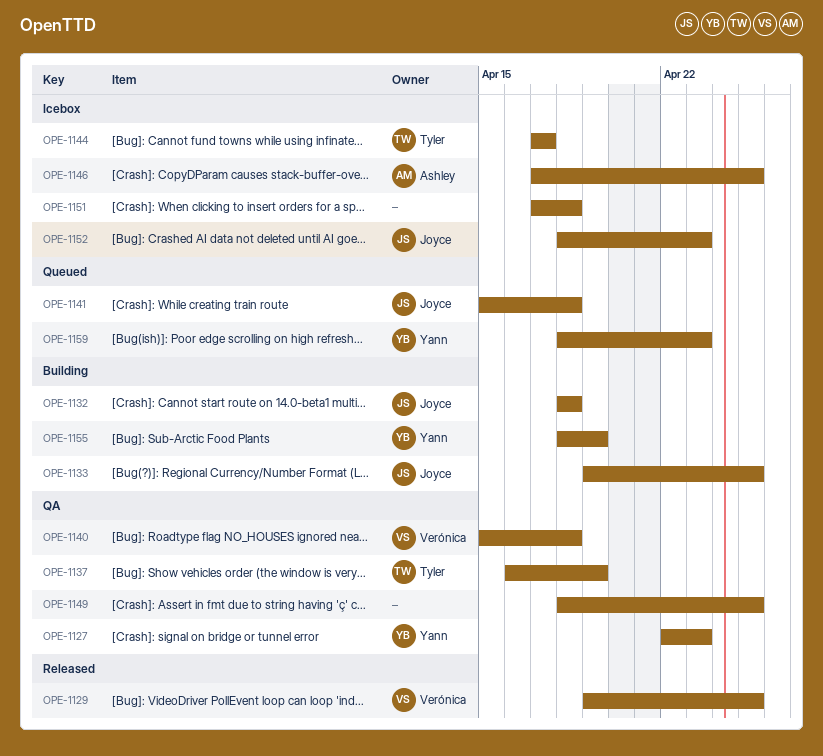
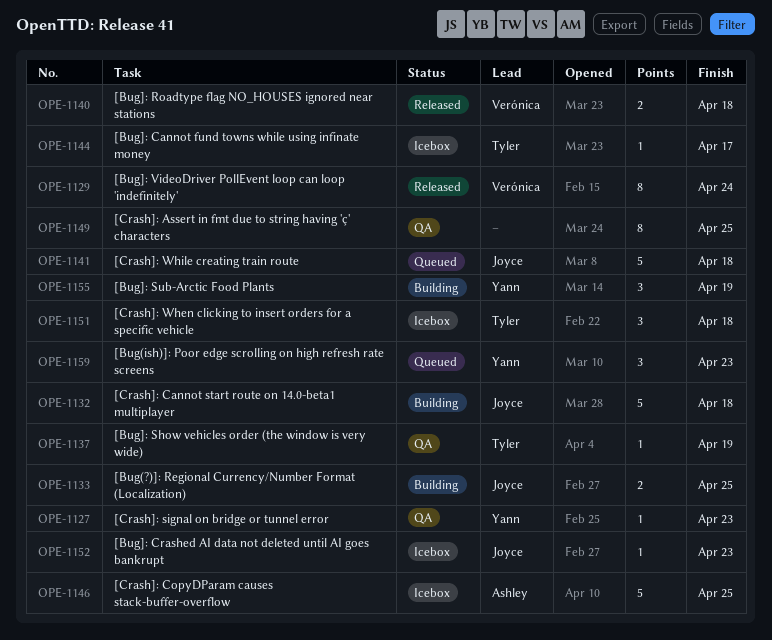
OPE-1129, due: Apr 25 -> Apr 24
OPE-1140, status: QA -> Released
OPE-1151, owner: none -> Tyler

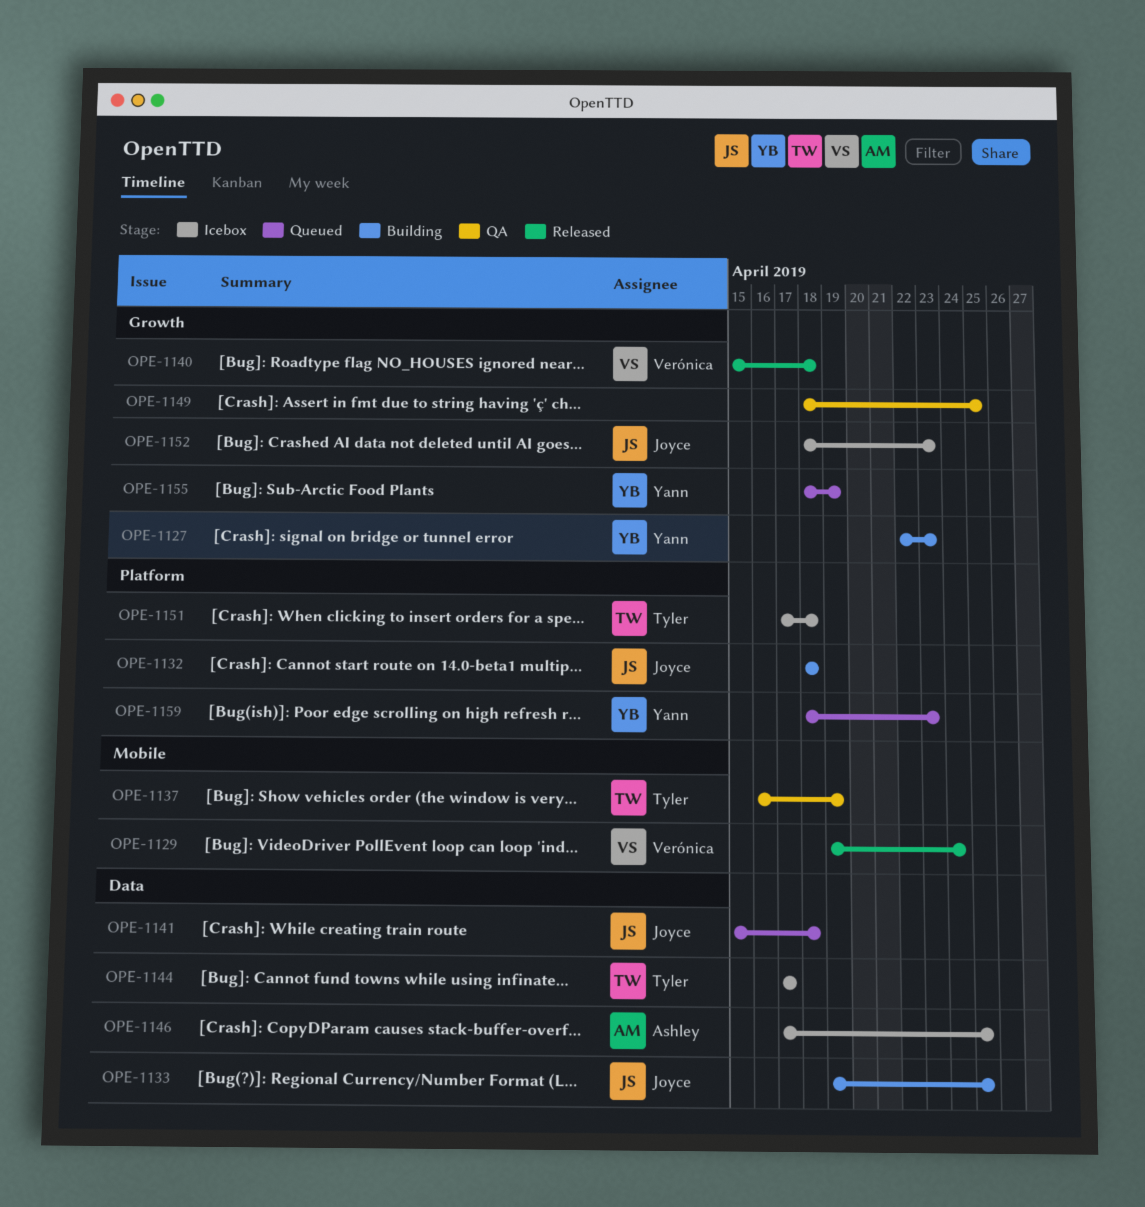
OPE-1127, status: QA -> Building
OPE-1155, status: Building -> Queued

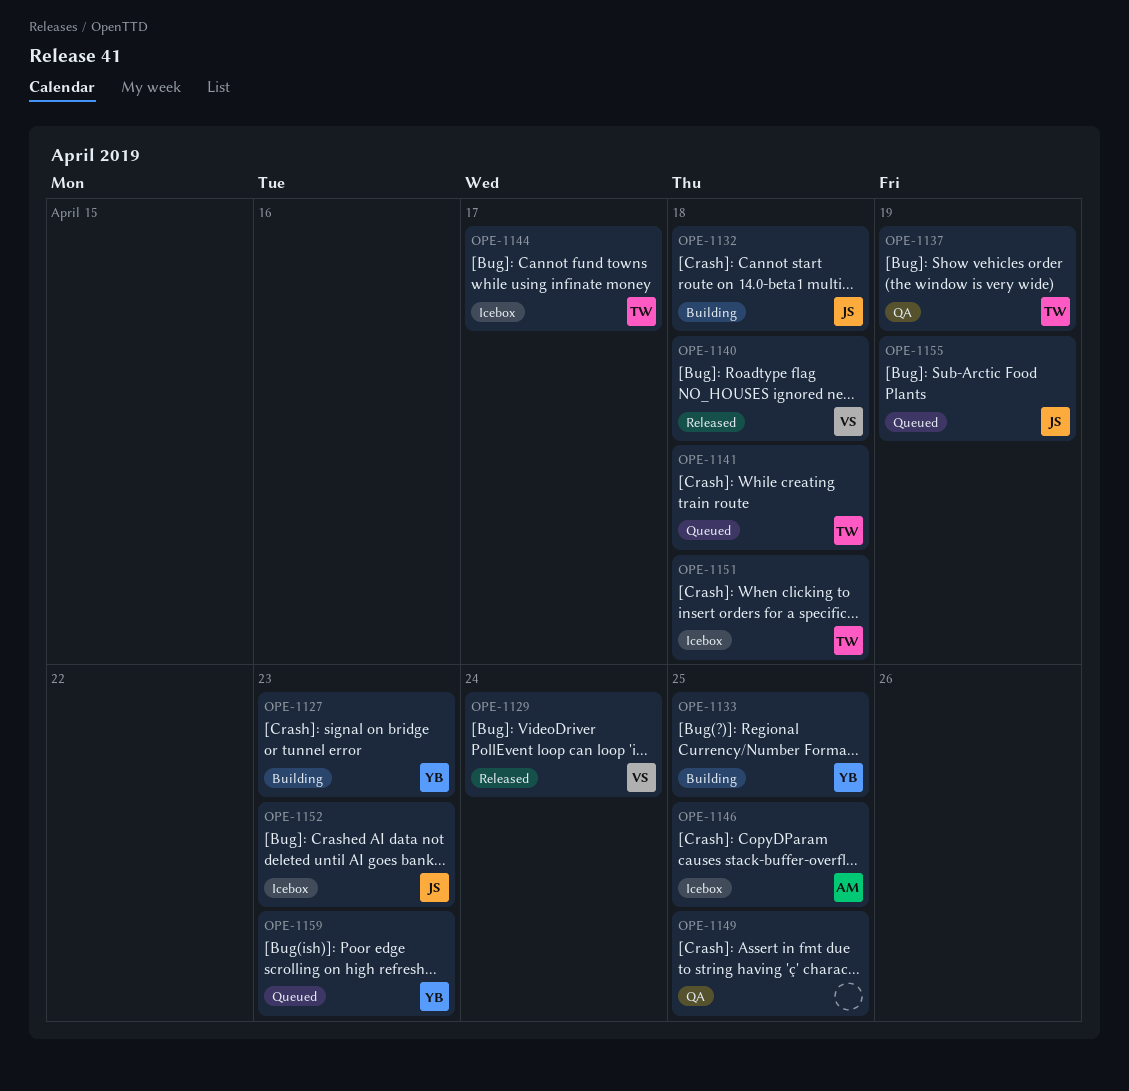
OPE-1133, owner: Joyce -> Yann
OPE-1141, owner: Joyce -> Tyler
OPE-1155, owner: Yann -> Joyce

